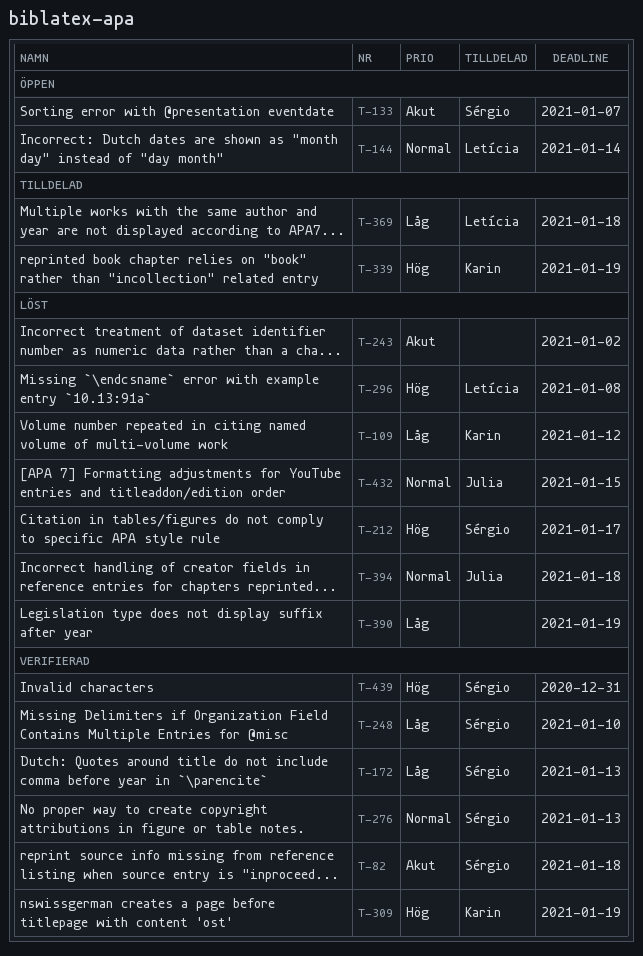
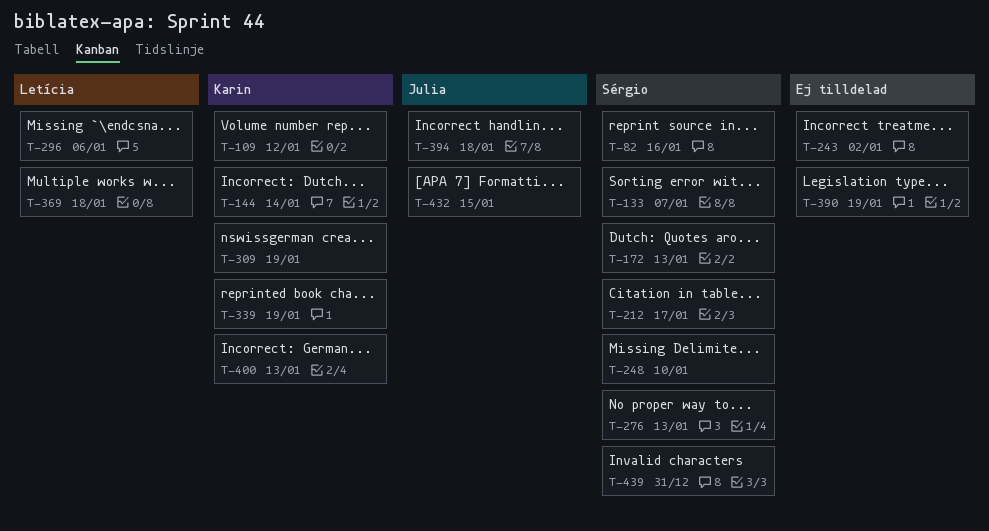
T-82, due: Jan 18 -> Jan 16
T-144, owner: Letícia -> Karin
T-296, due: Jan 8 -> Jan 6
T-400: none -> present

